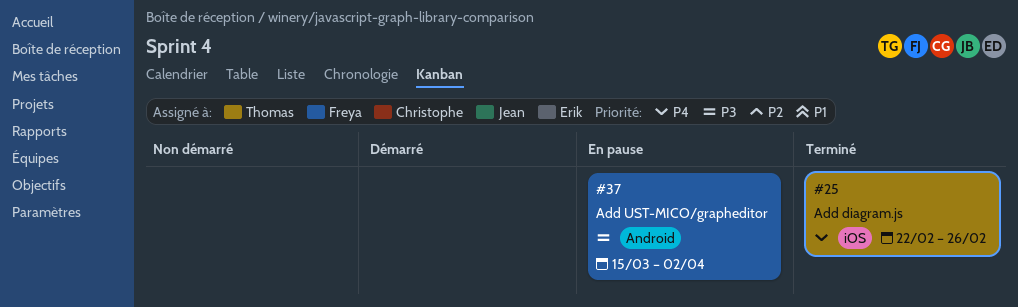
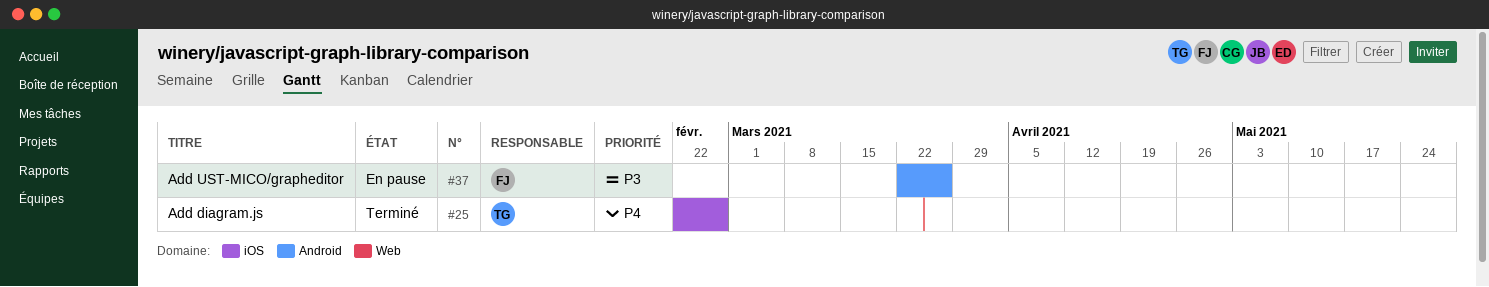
#37, start: Mar 15 -> Mar 22
#37, due: Apr 2 -> Mar 26

